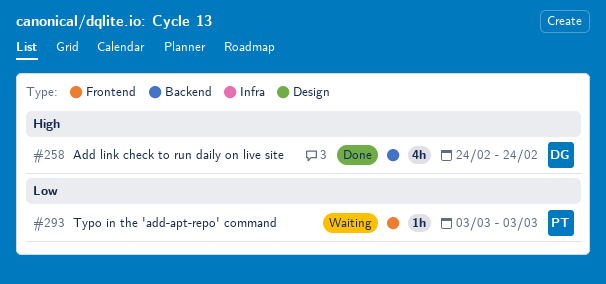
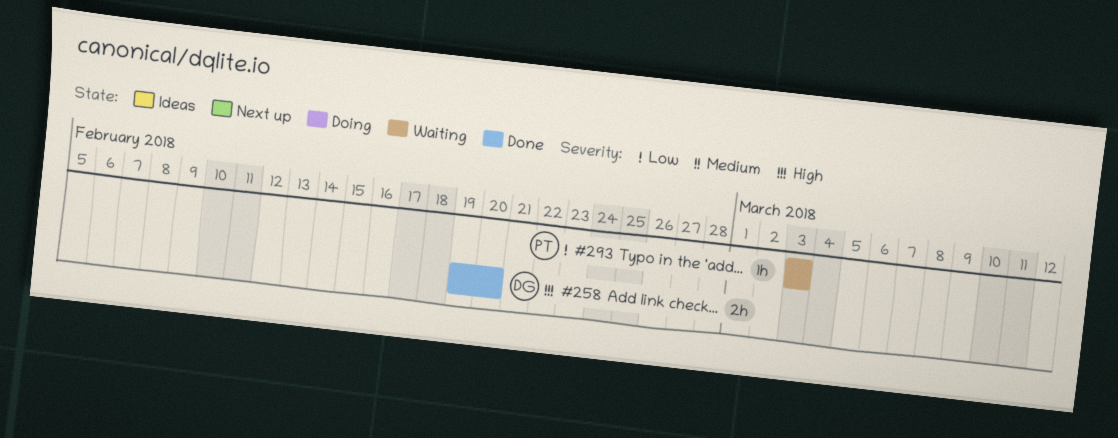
#258, estimate: 4h -> 2h
#258, start: Feb 24 -> Feb 19
#258, due: Feb 24 -> Feb 20

